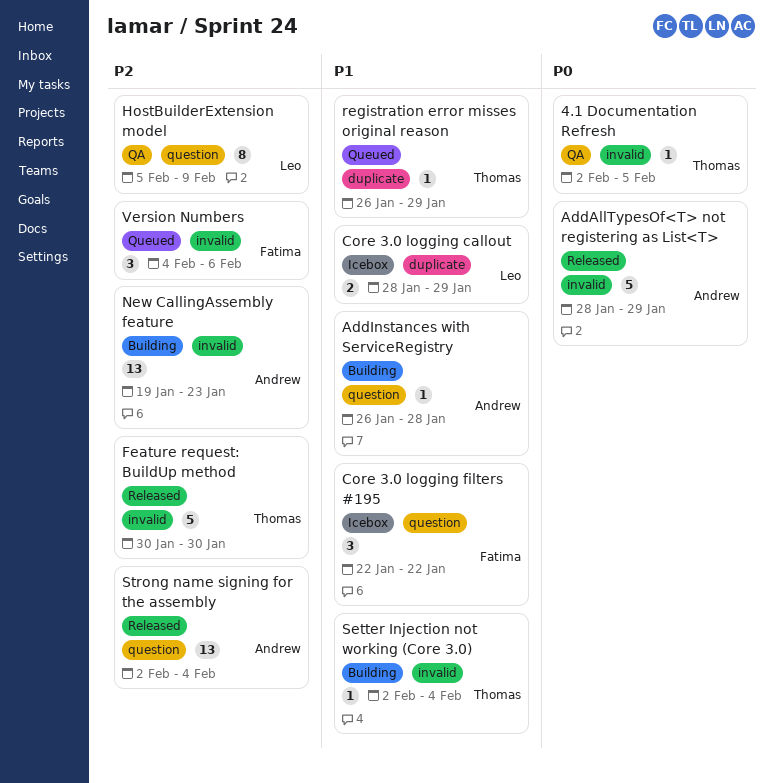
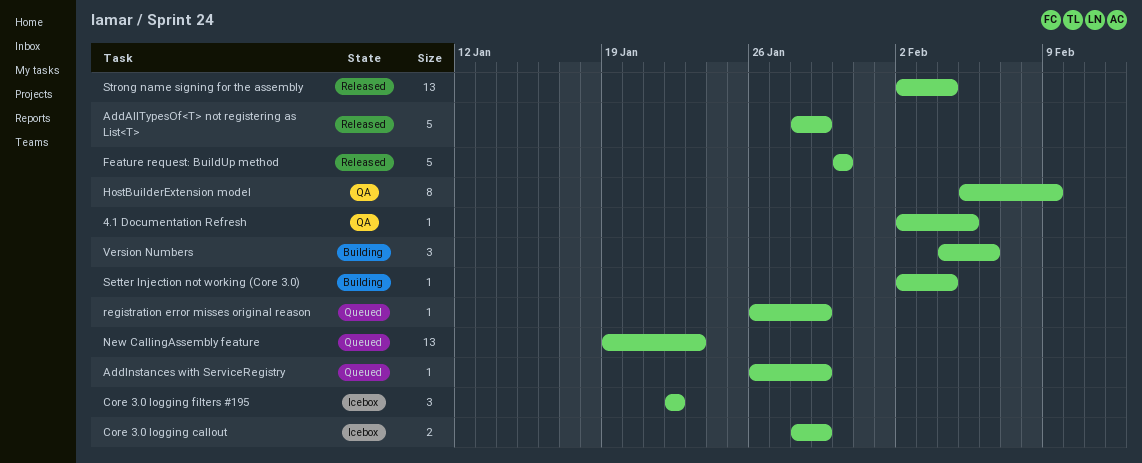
AddInstances with ServiceRegistry, status: Building -> Queued
AddInstances with ServiceRegistry, due: Jan 28 -> Jan 29
New CallingAssembly feature, status: Building -> Queued
Version Numbers, status: Queued -> Building

